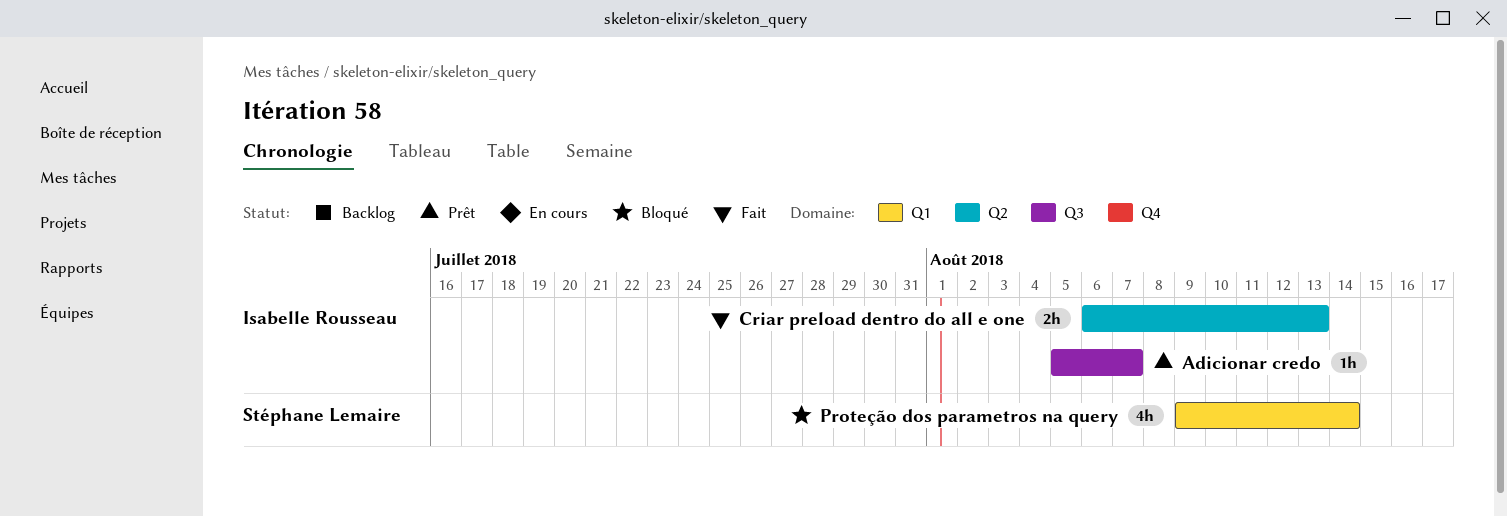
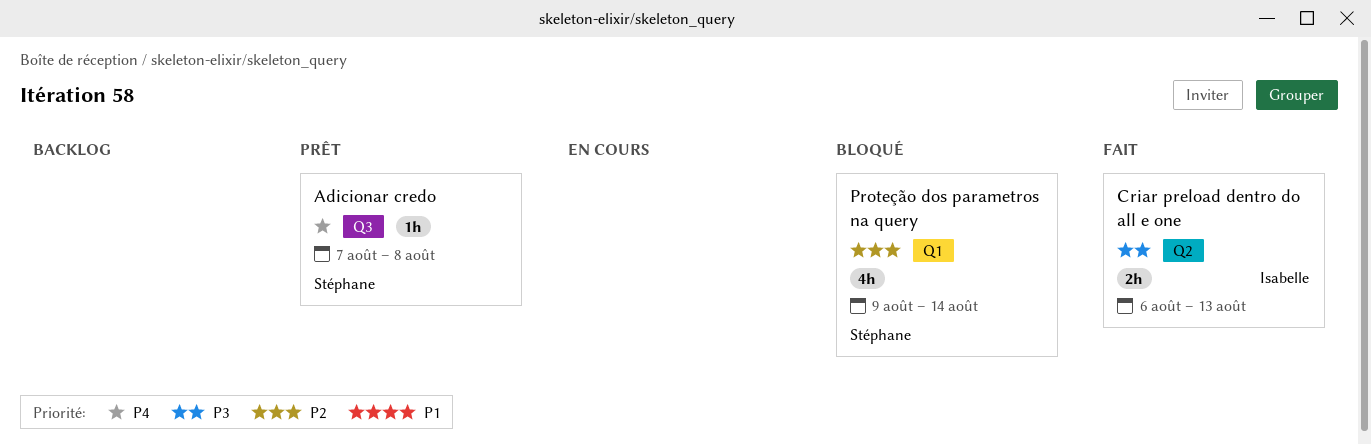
Adicionar credo, owner: Isabelle Rousseau -> Stéphane Lemaire
Adicionar credo, start: Aug 5 -> Aug 7
Adicionar credo, due: Aug 7 -> Aug 8

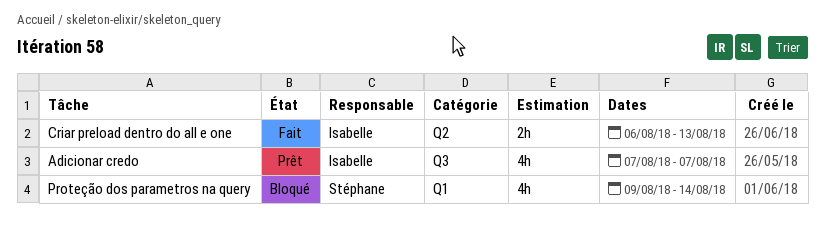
Adicionar credo, owner: Stéphane -> Isabelle
Adicionar credo, estimate: 1h -> 4h
Adicionar credo, due: Aug 8 -> Aug 7

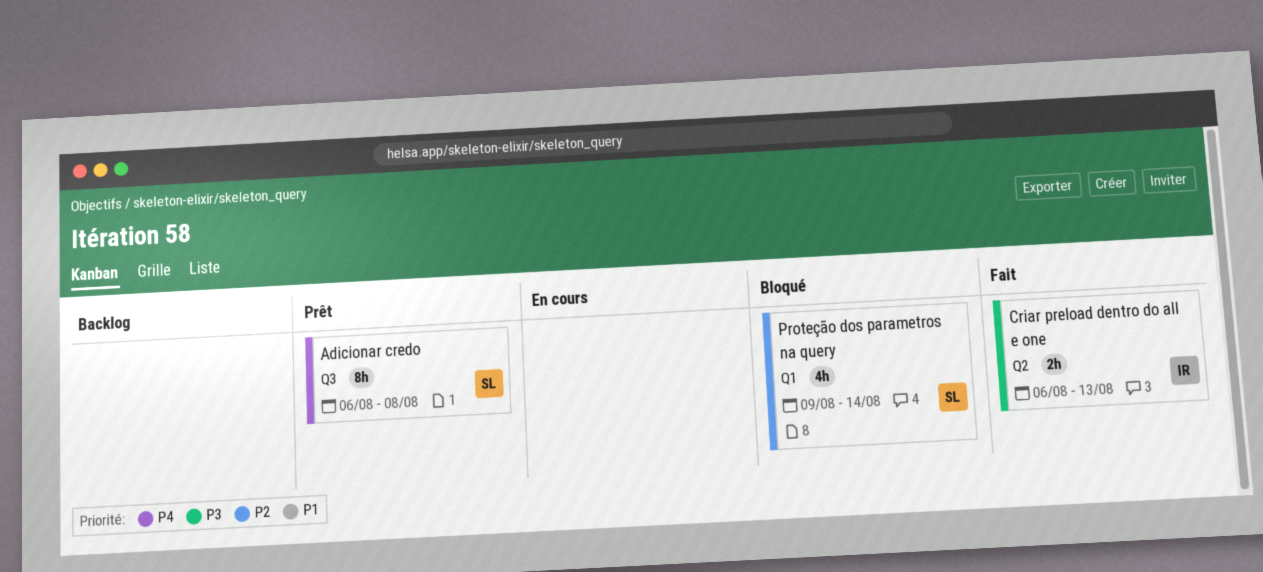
Adicionar credo, owner: Isabelle -> Stéphane
Adicionar credo, estimate: 4h -> 8h
Adicionar credo, start: Aug 7 -> Aug 6
Adicionar credo, due: Aug 7 -> Aug 8

